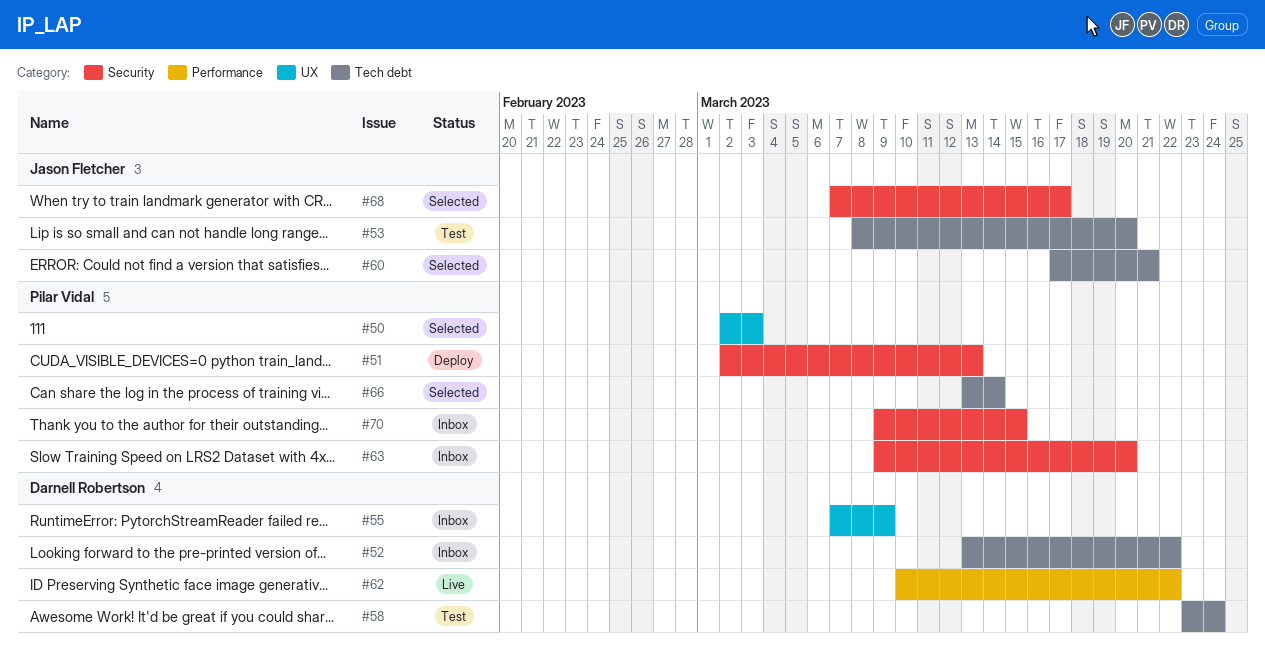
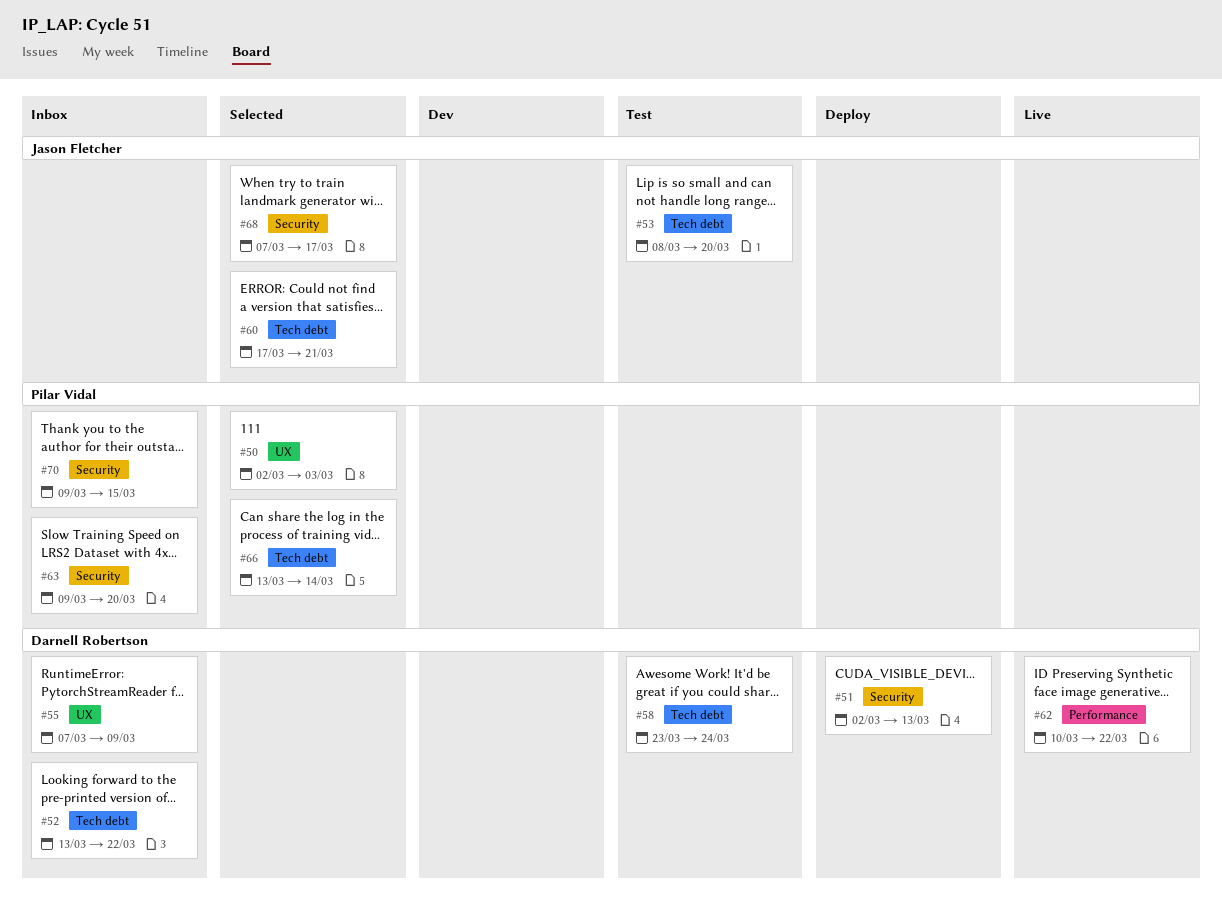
#51, owner: Pilar Vidal -> Darnell Robertson

